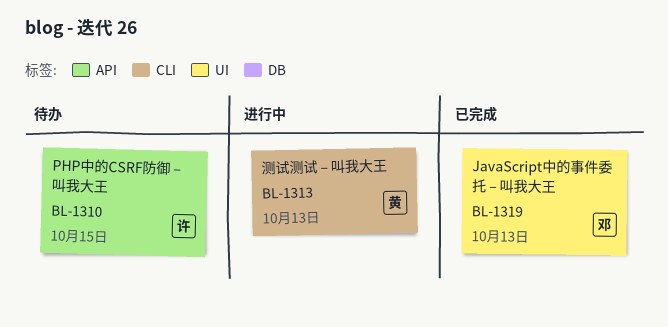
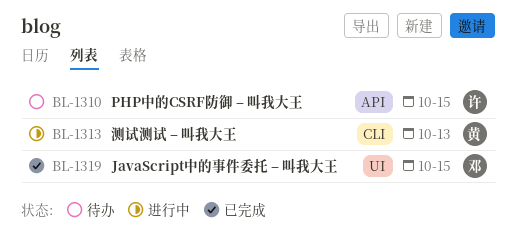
BL-1319, due: Oct 13 -> Oct 15

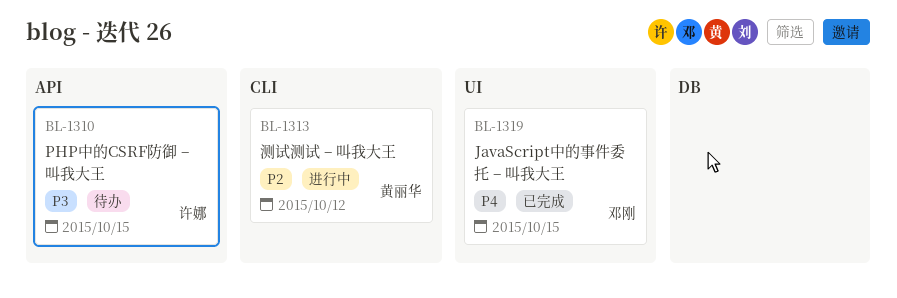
BL-1313, due: Oct 13 -> Oct 12

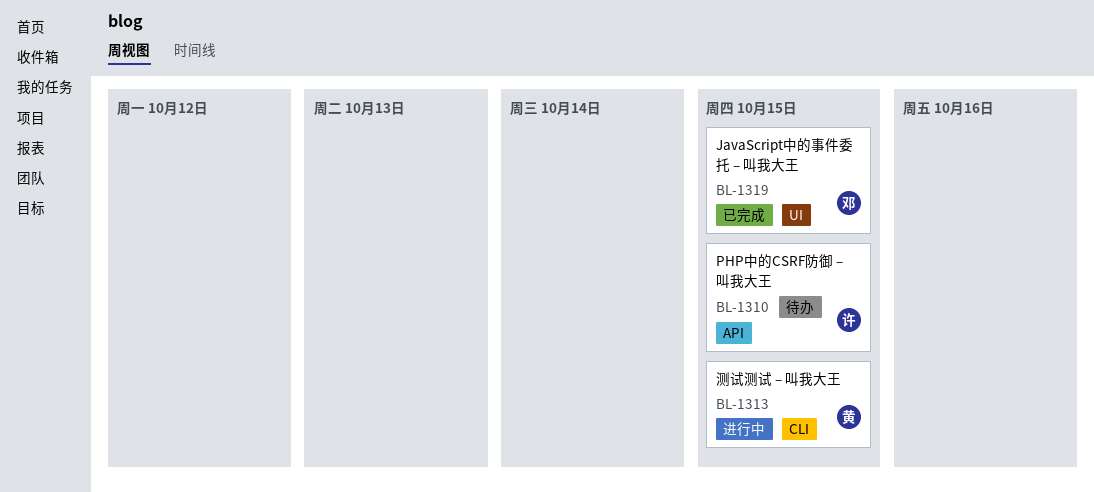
BL-1313, due: Oct 12 -> Oct 15

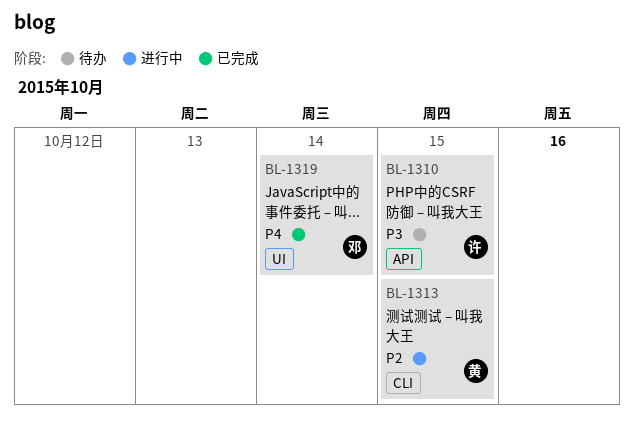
BL-1319, due: Oct 15 -> Oct 14

